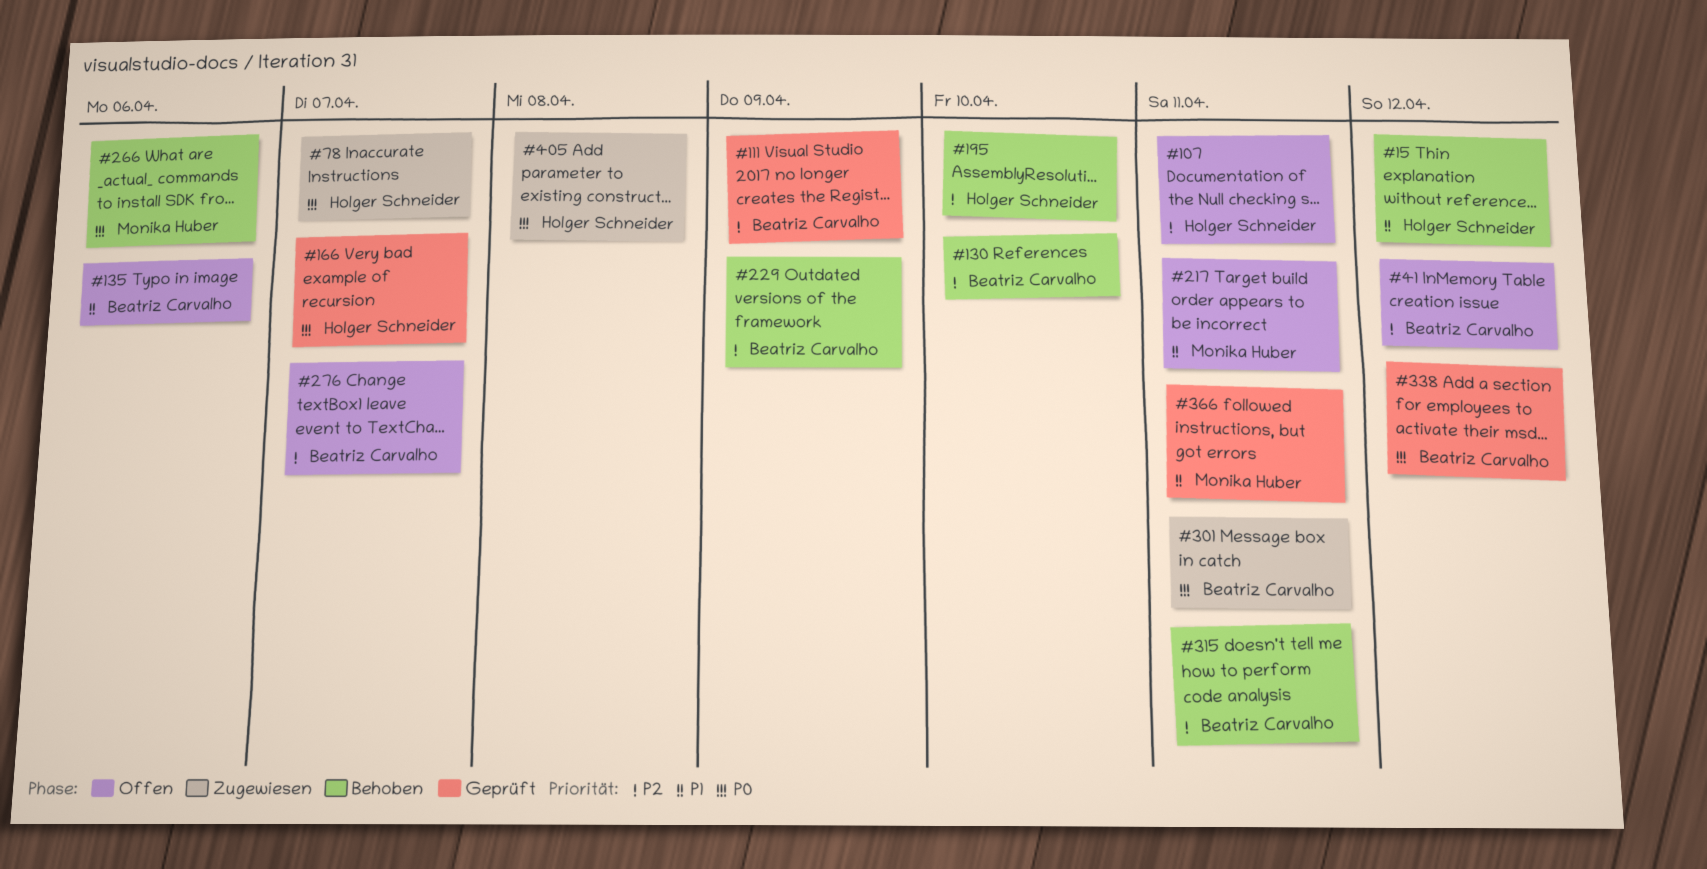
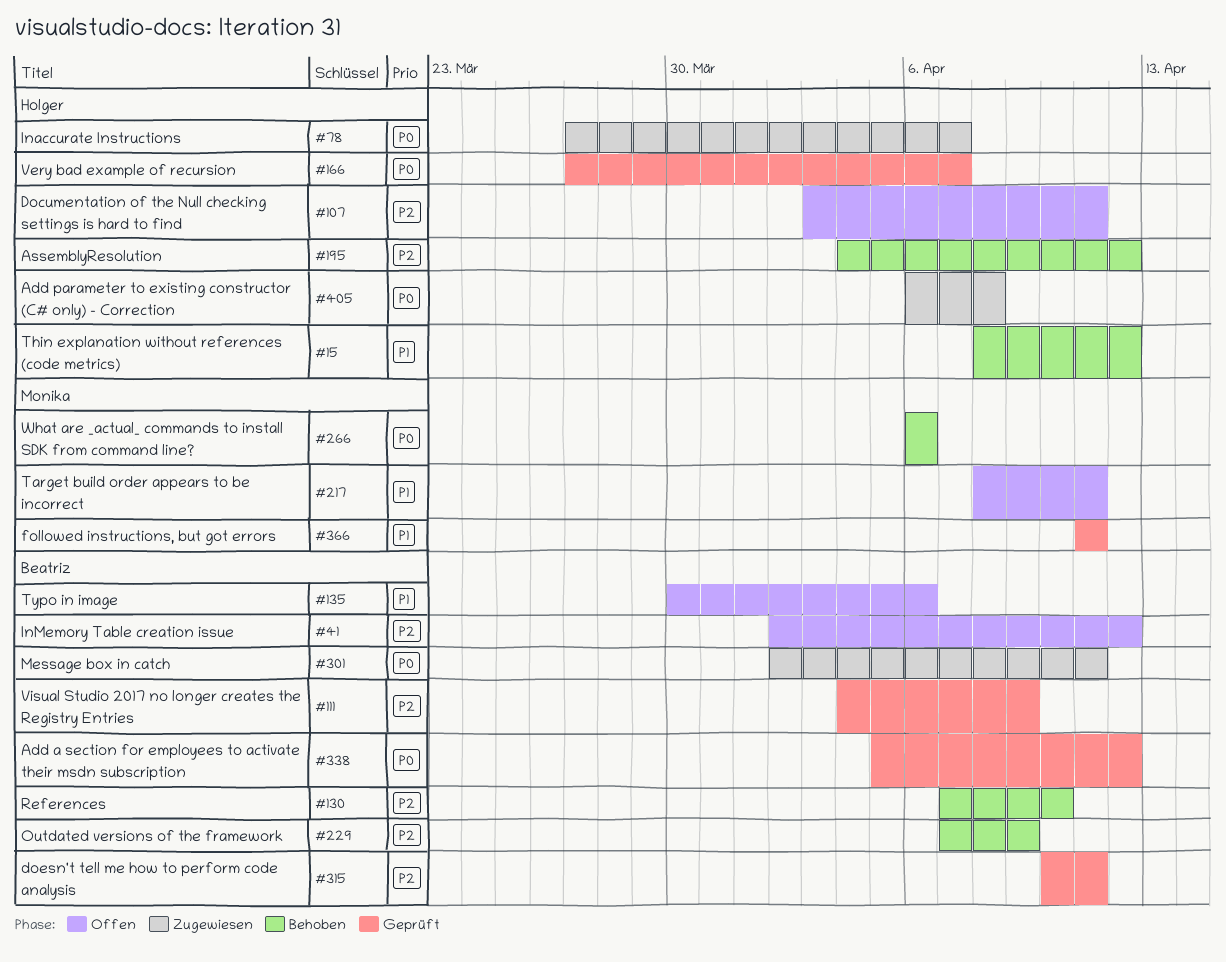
#195, due: Apr 10 -> Apr 12
#276: present -> none
#315, status: Behoben -> Geprüft

